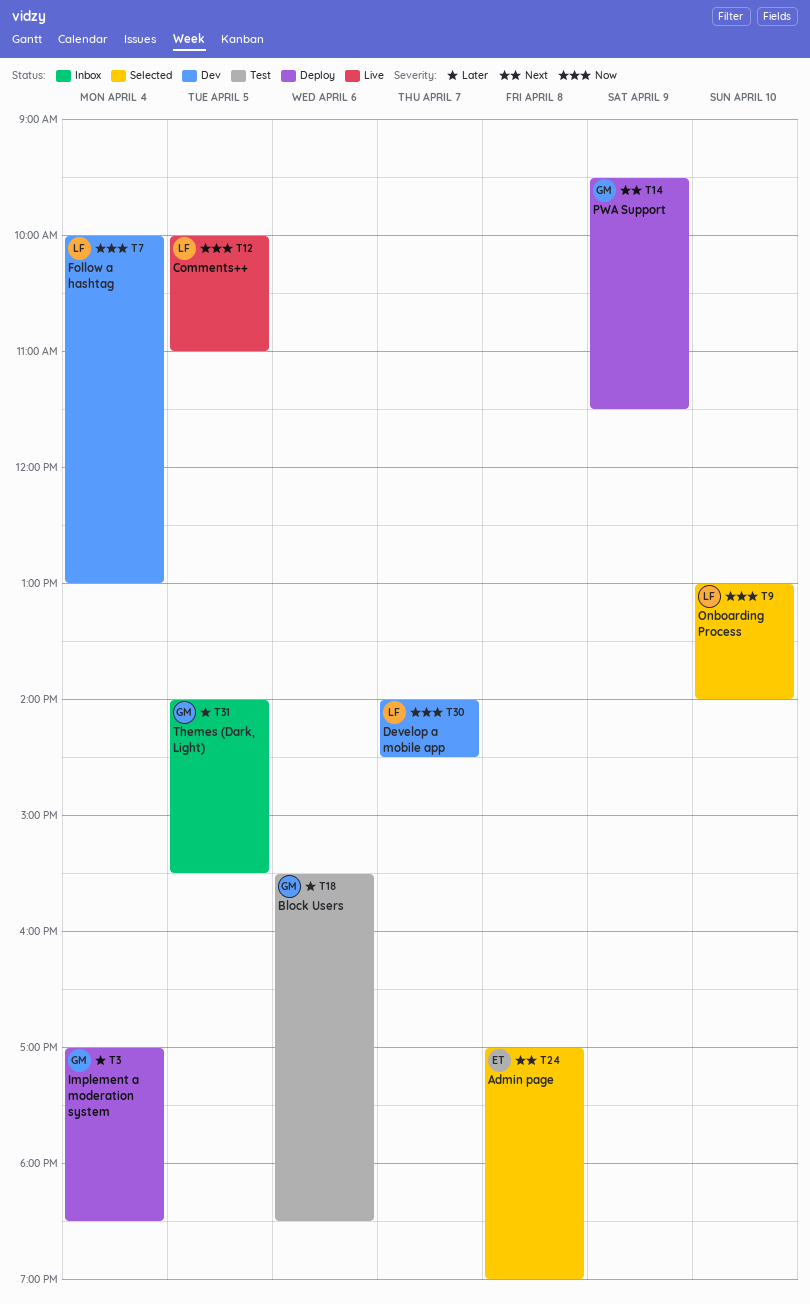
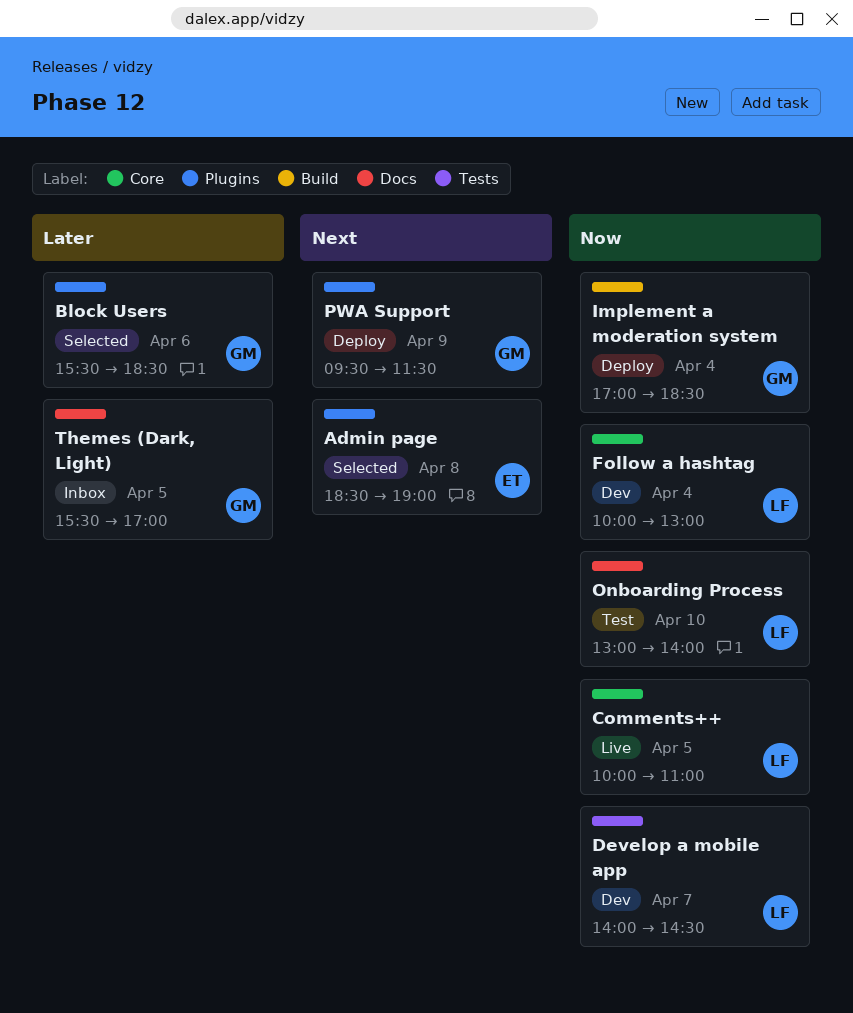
Admin page, begins: 17:00 -> 18:30
Block Users, status: Test -> Selected
Implement a moderation system, priority: Later -> Now
Onboarding Process, status: Selected -> Test
Themes (Dark, Light), begins: 14:00 -> 15:30
Themes (Dark, Light), ends: 15:30 -> 17:00

